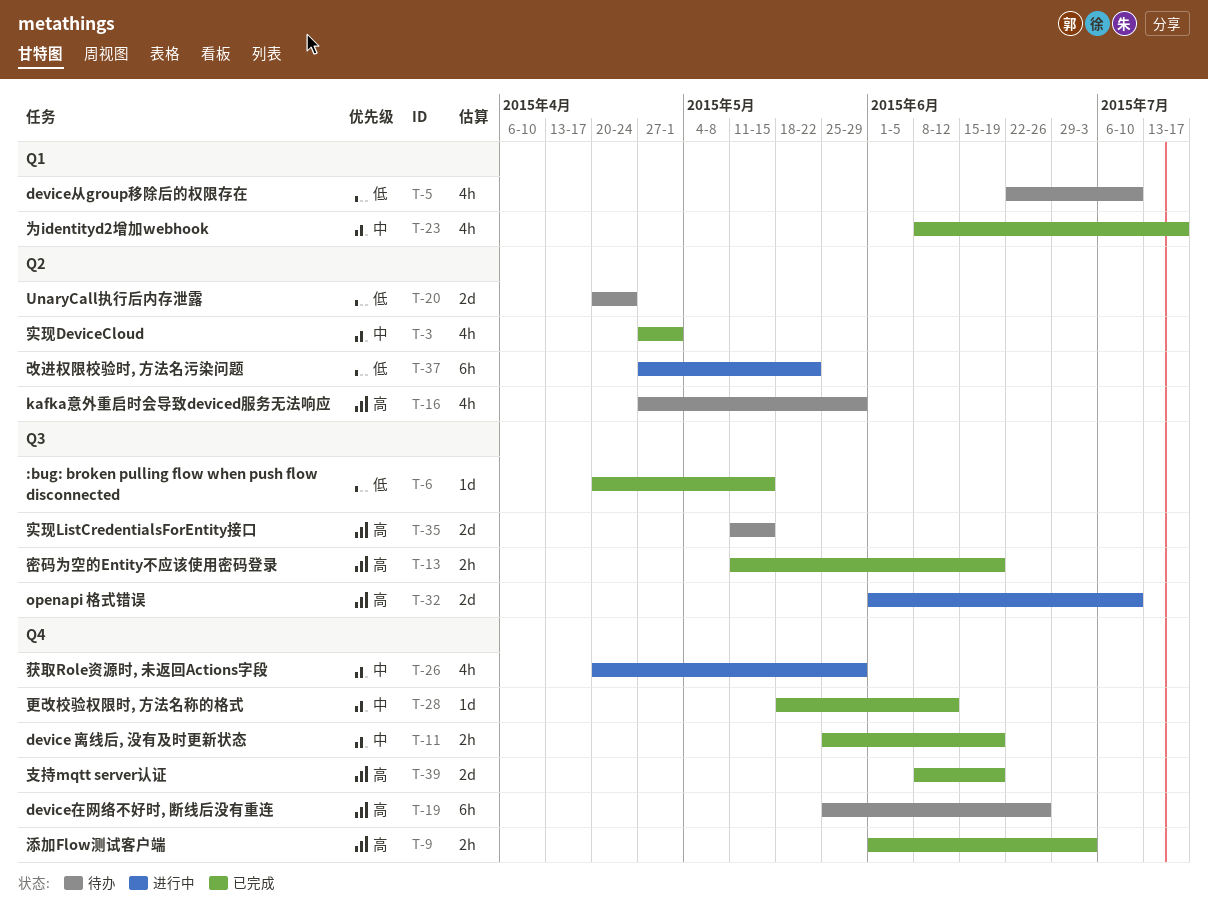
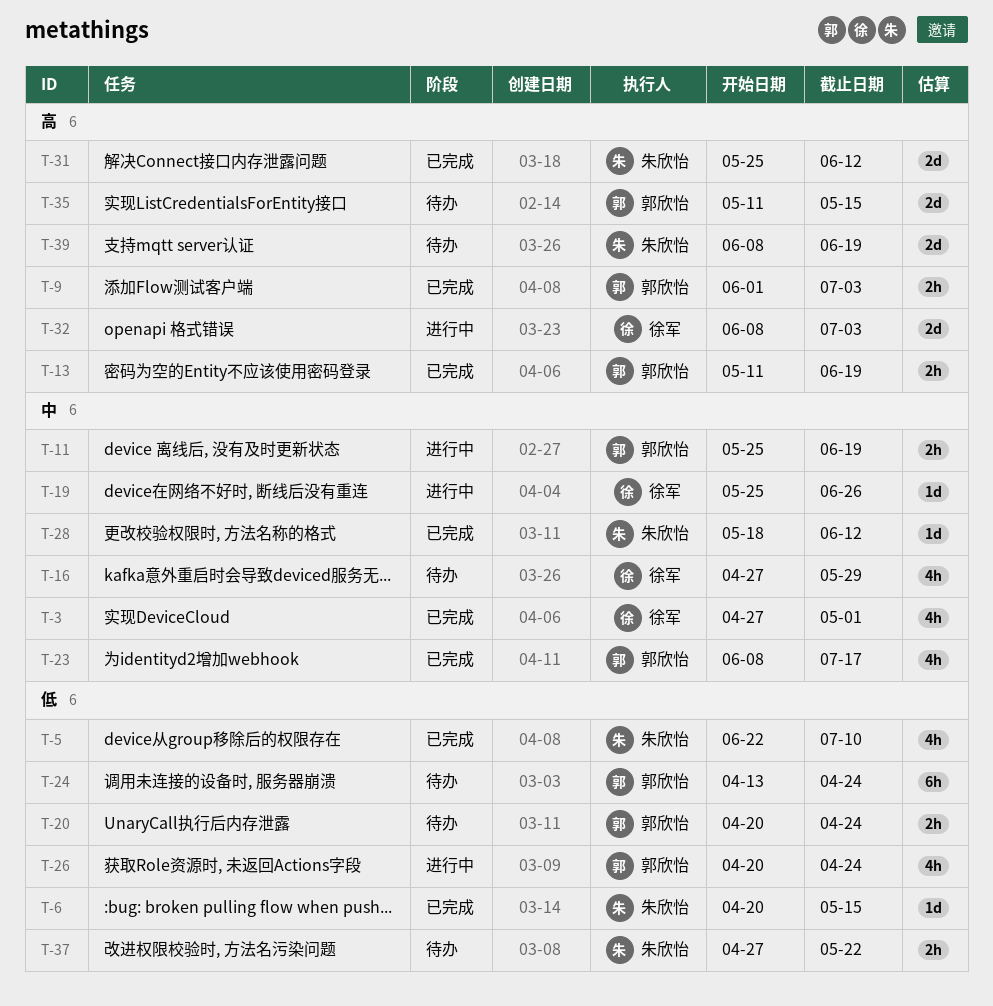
T-5, status: 待办 -> 已完成
T-11, status: 已完成 -> 进行中
T-16, priority: 高 -> 中
T-19, status: 待办 -> 进行中
T-19, priority: 高 -> 中
T-19, estimate: 6h -> 1d
T-20, estimate: 2d -> 2h
T-24: none -> present
T-26, priority: 中 -> 低
T-26, due: May 29 -> Apr 24
T-31: none -> present
T-32, start: Jun 1 -> Jun 8
T-32, due: Jul 10 -> Jul 3
T-37, status: 进行中 -> 待办
T-37, estimate: 6h -> 2h
T-39, status: 已完成 -> 待办

